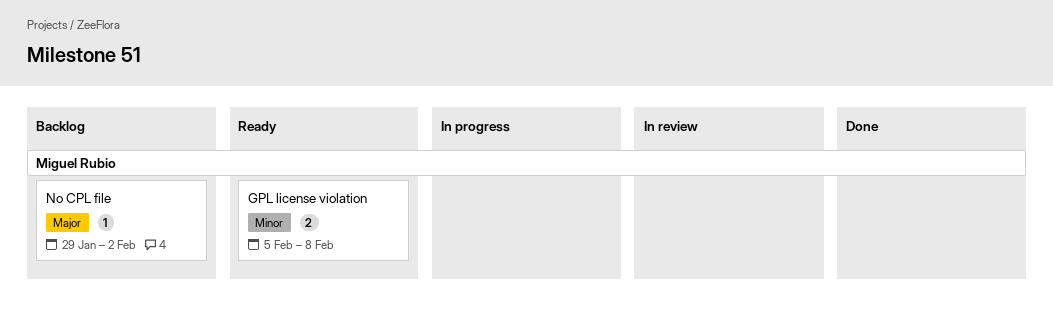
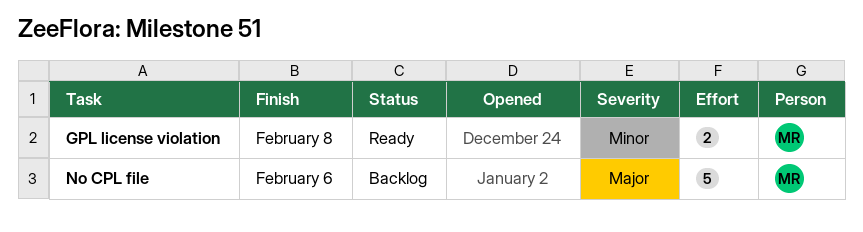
No CPL file, estimate: 1 -> 5
No CPL file, due: Feb 2 -> Feb 6

